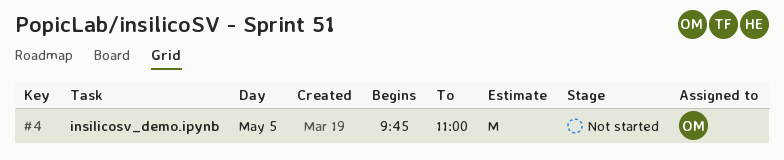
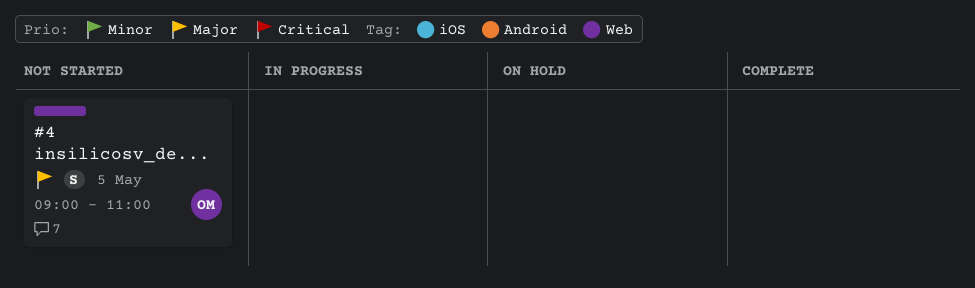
#4, estimate: M -> S
#4, begins: 09:45 -> 09:00

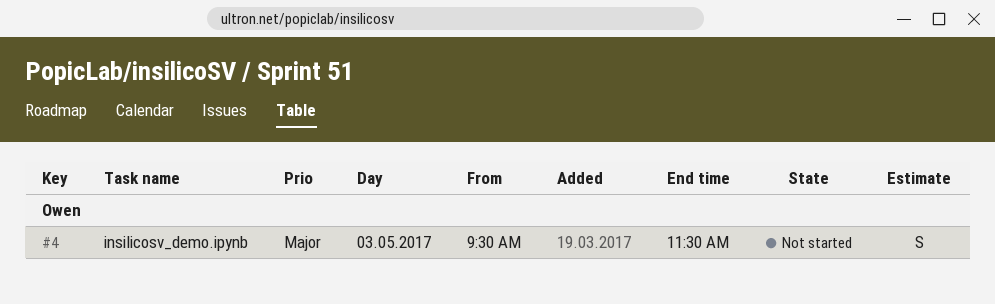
#4, day: May 5 -> May 3
#4, begins: 09:00 -> 09:30
#4, ends: 11:00 -> 11:30

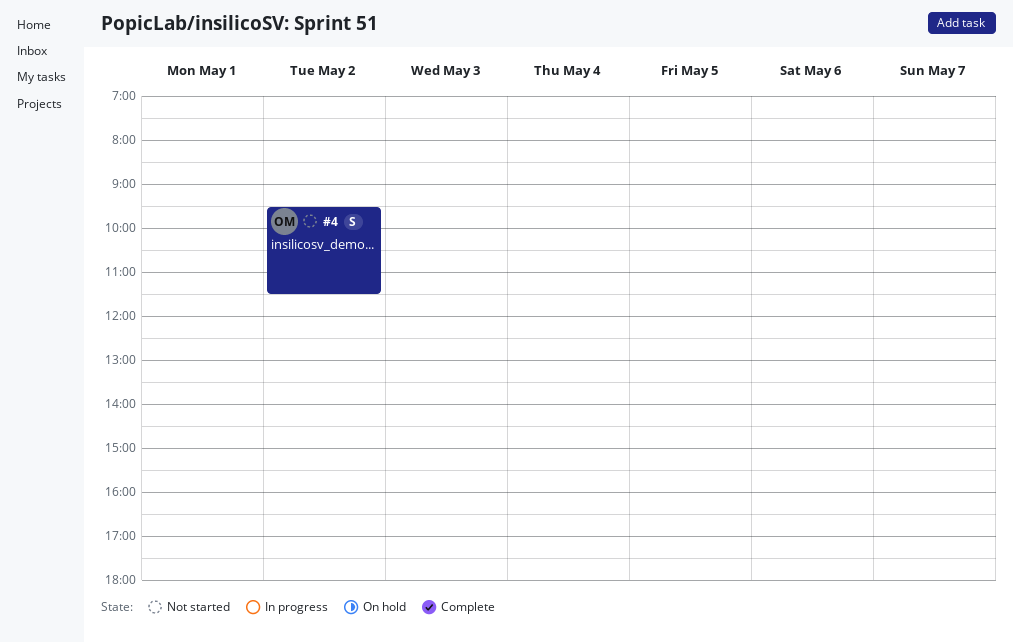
#4, day: May 3 -> May 2

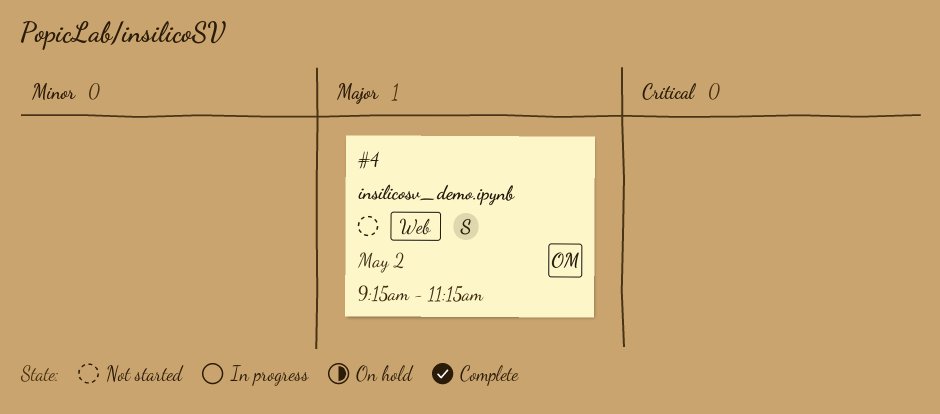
#4, begins: 09:30 -> 09:15
#4, ends: 11:30 -> 11:15

